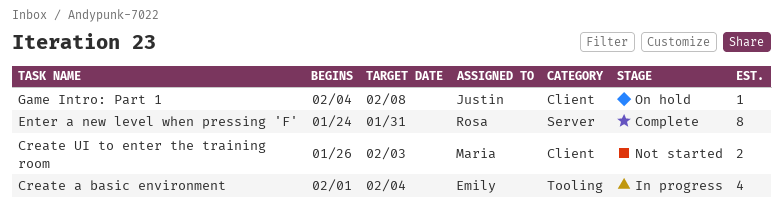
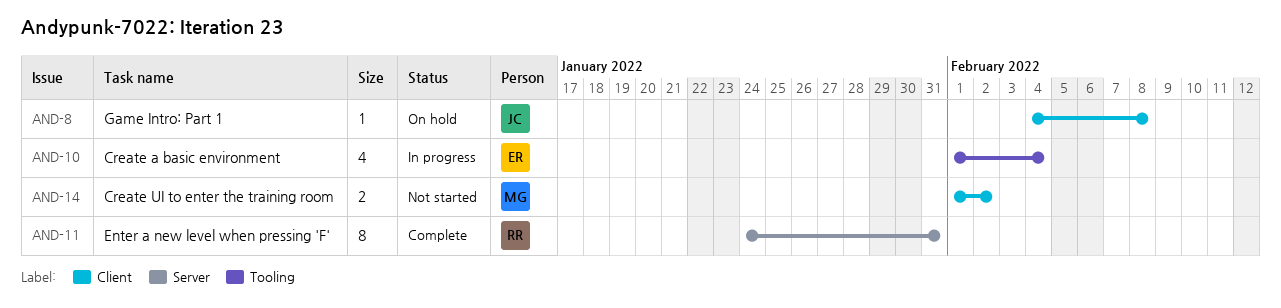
Create UI to enter the training room, start: Jan 26 -> Feb 1
Create UI to enter the training room, due: Feb 3 -> Feb 2

